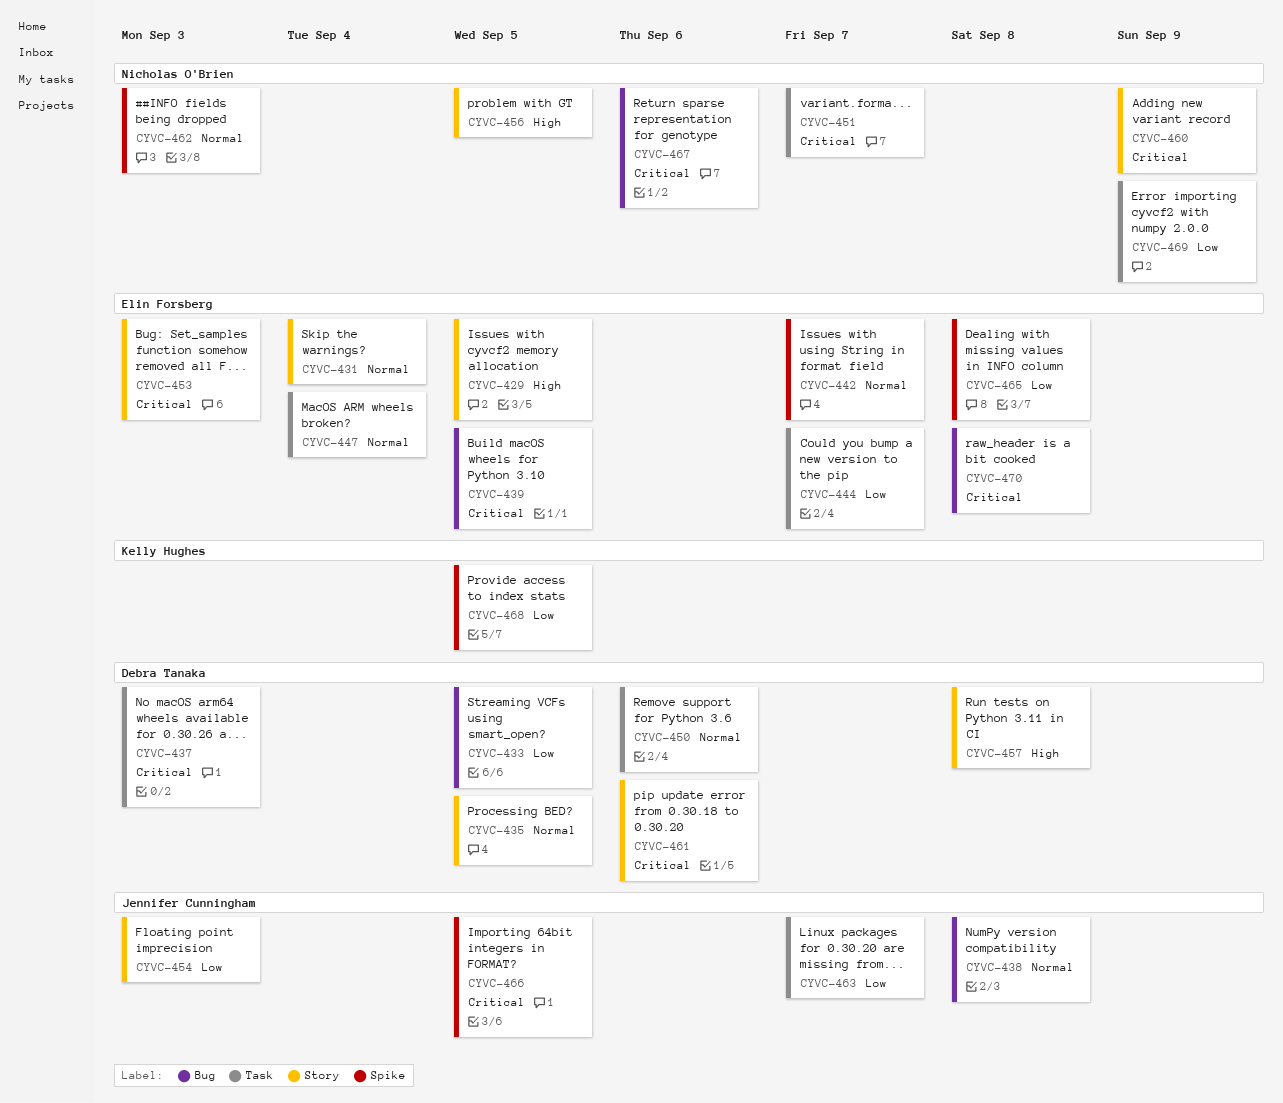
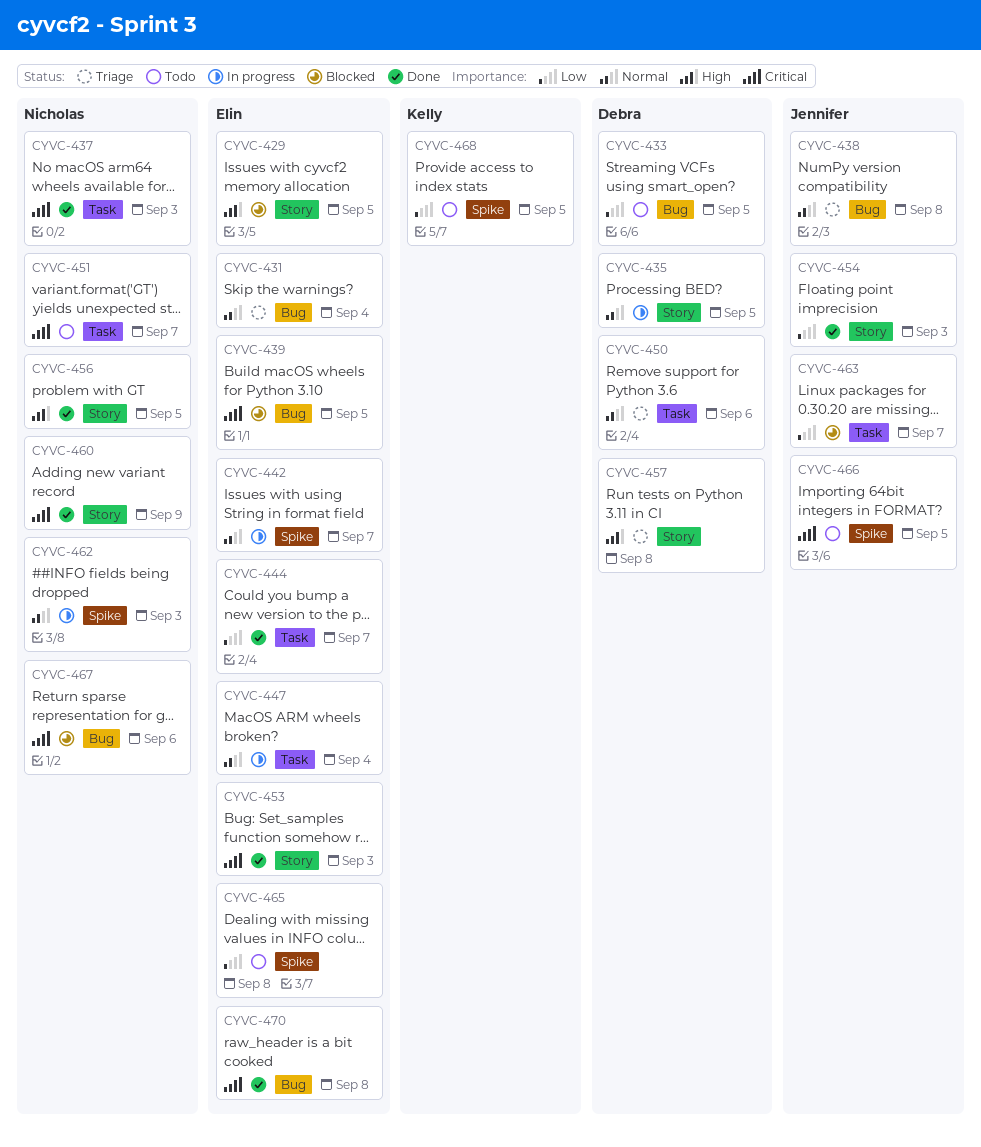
CYVC-431, label: Story -> Bug
CYVC-437, owner: Debra Tanaka -> Nicholas O'Brien
CYVC-461: present -> none
CYVC-469: present -> none

